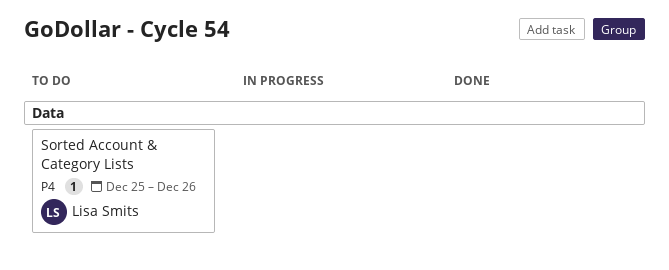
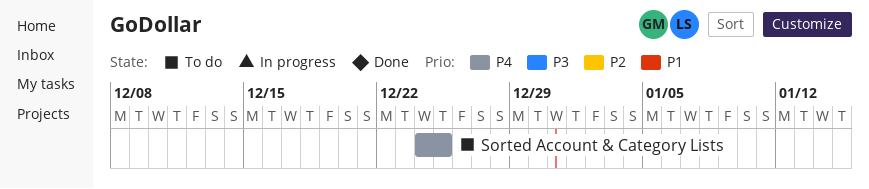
Sorted Account & Category Lists, start: Dec 25 -> Dec 24
Sorted Account & Category Lists, due: Dec 26 -> Dec 25

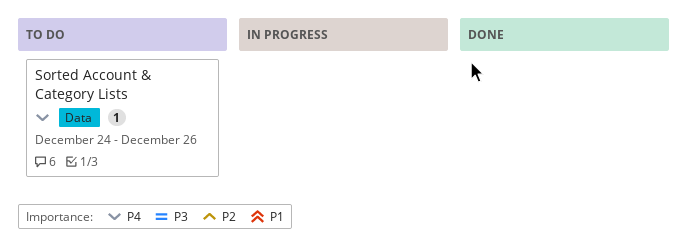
Sorted Account & Category Lists, due: Dec 25 -> Dec 26

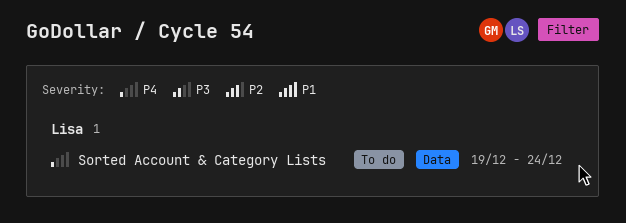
Sorted Account & Category Lists, start: Dec 24 -> Dec 19
Sorted Account & Category Lists, due: Dec 26 -> Dec 24

